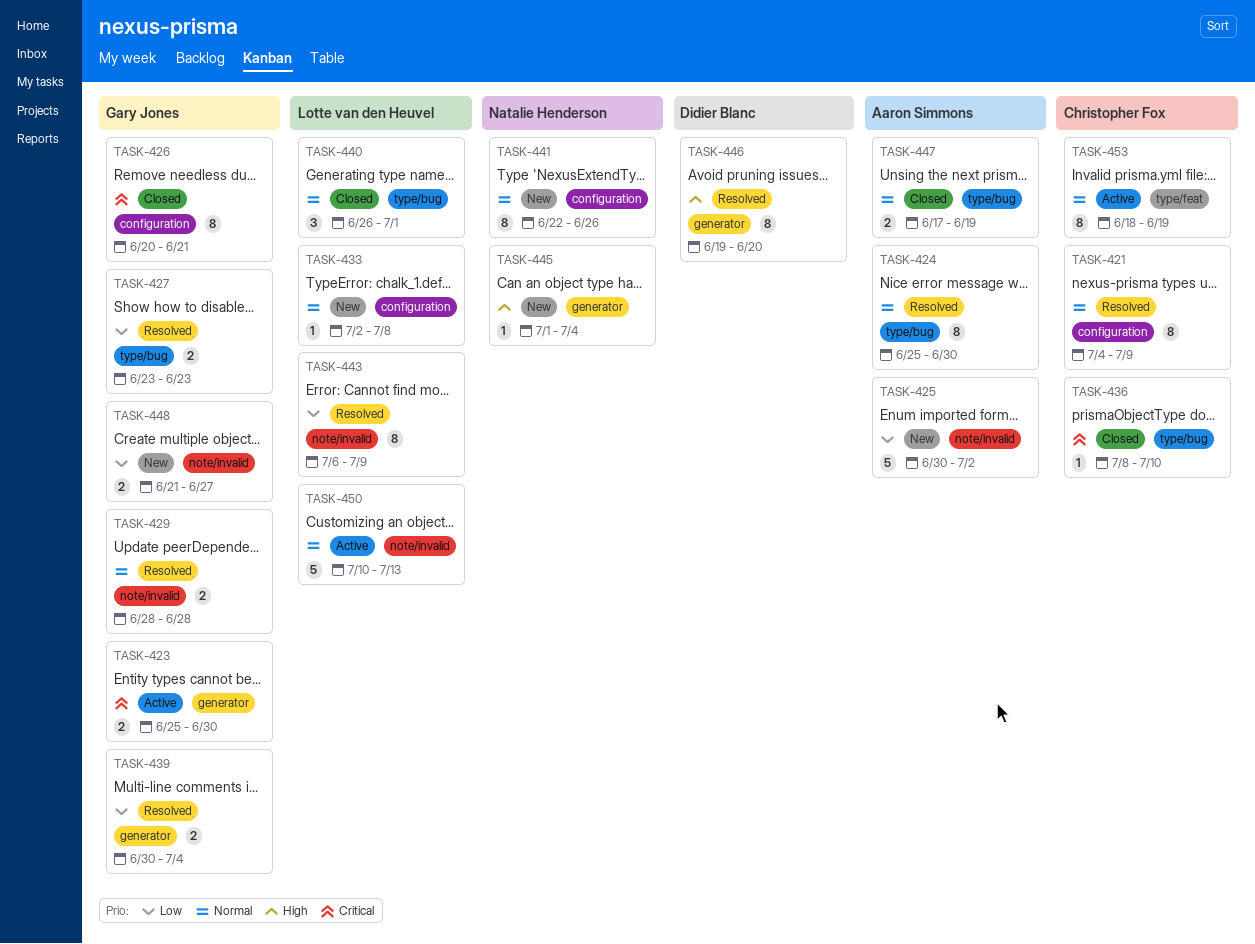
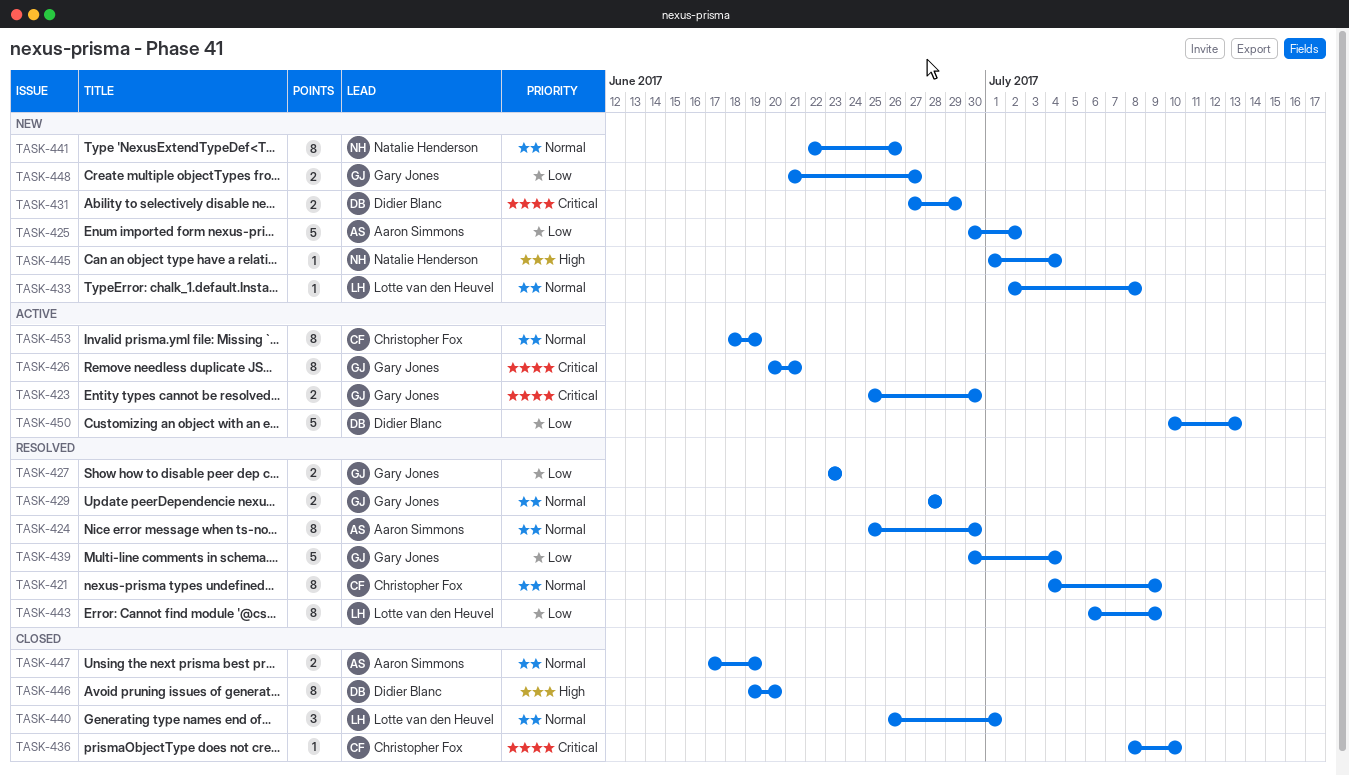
TASK-426, status: Closed -> Active
TASK-431: none -> present
TASK-439, estimate: 2 -> 5
TASK-446, status: Resolved -> Closed
TASK-450, owner: Lotte van den Heuvel -> Didier Blanc
TASK-450, priority: Normal -> Low

